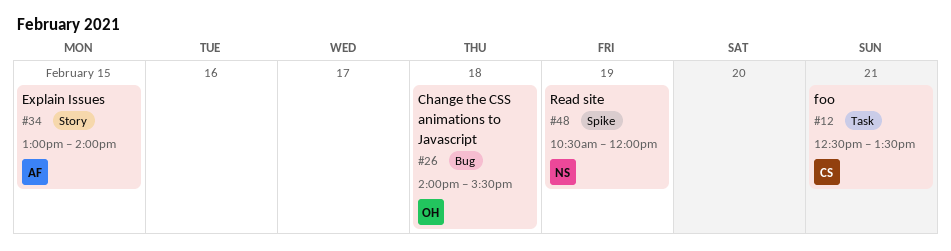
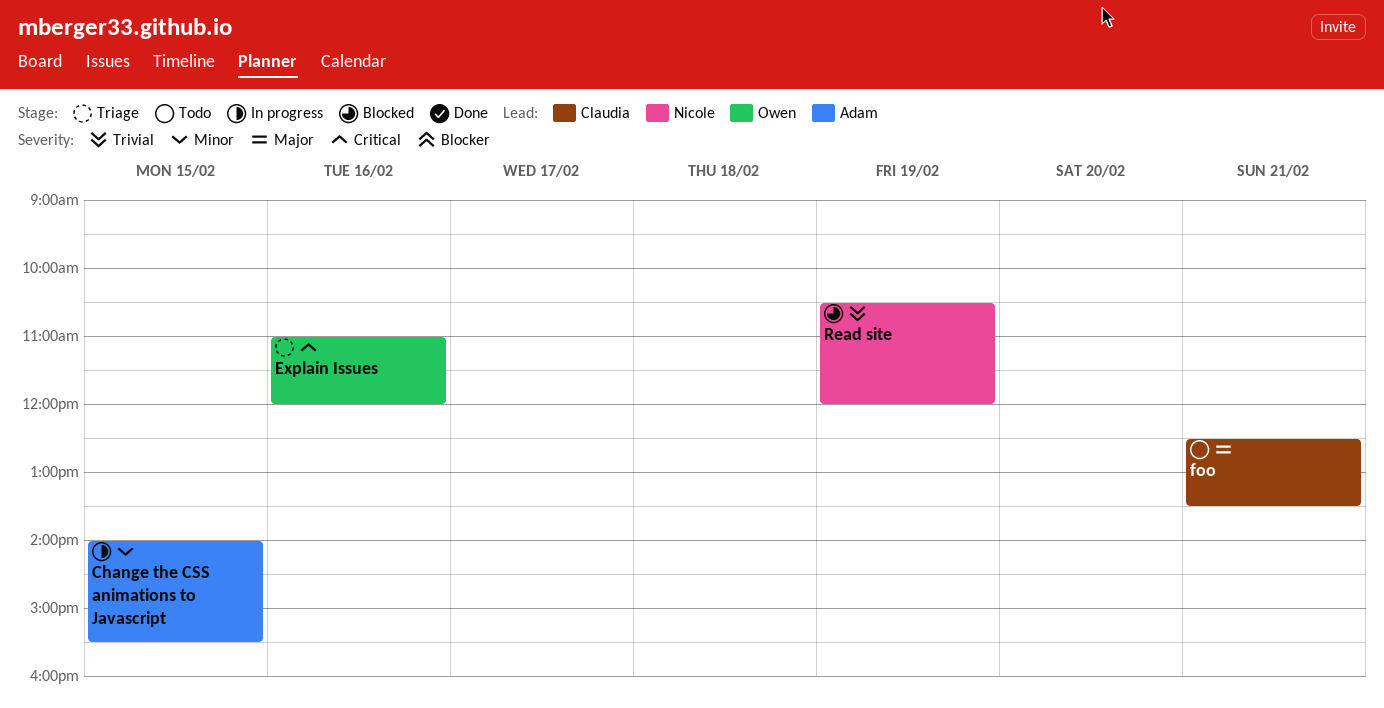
Change the CSS animations to Javascript, owner: Owen -> Adam
Change the CSS animations to Javascript, day: Feb 18 -> Feb 15
Explain Issues, owner: Adam -> Owen
Explain Issues, day: Feb 15 -> Feb 16
Explain Issues, begins: 13:00 -> 11:00
Explain Issues, ends: 14:00 -> 12:00

